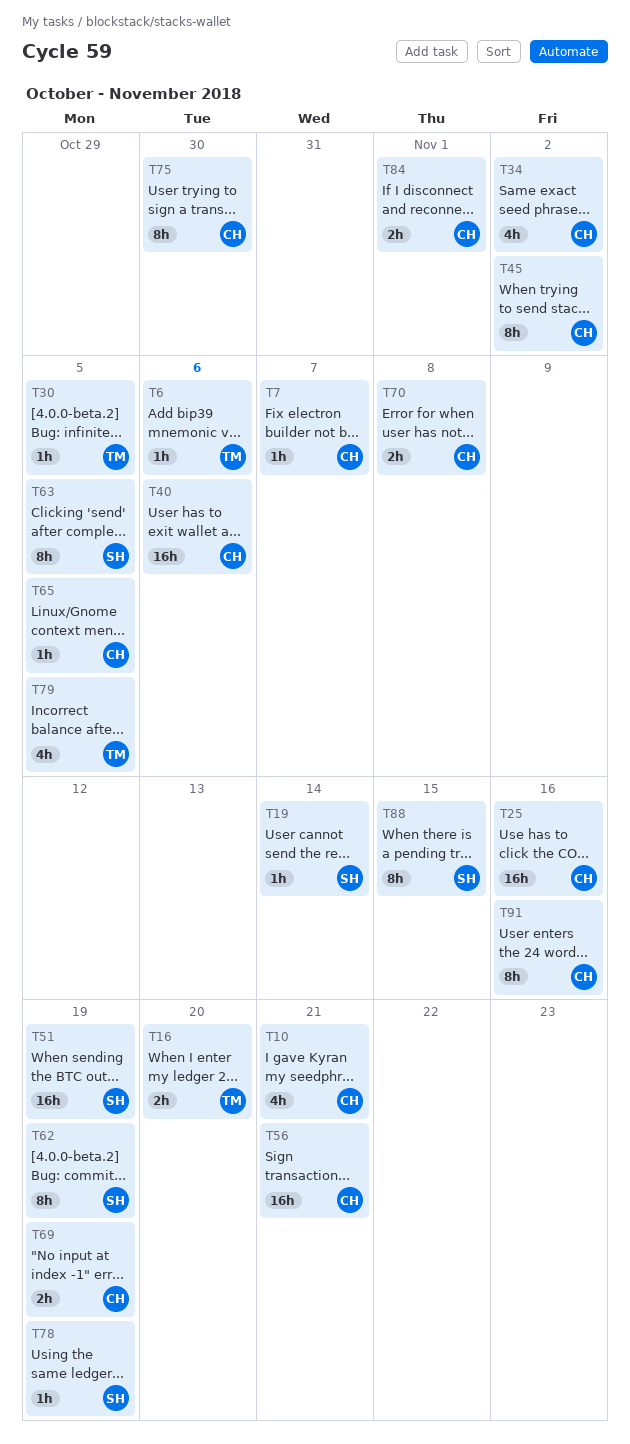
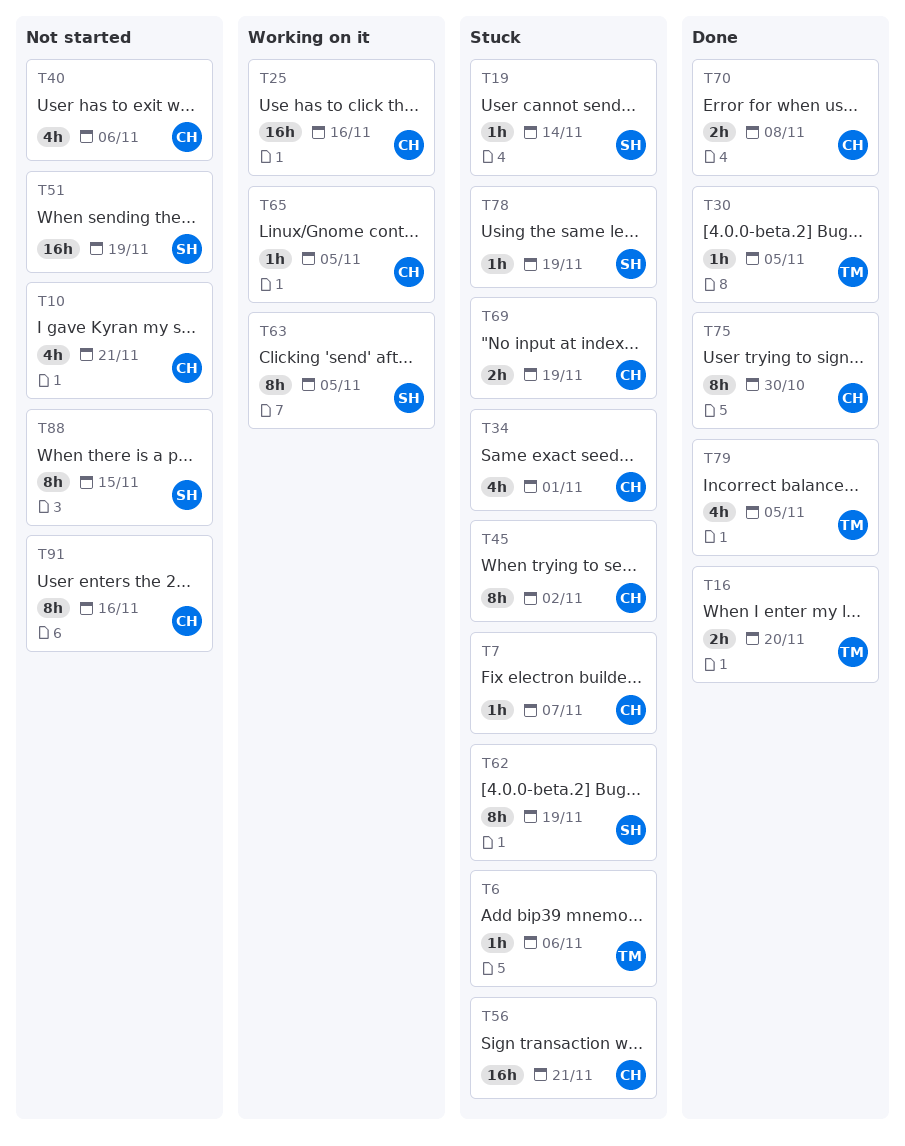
T34, due: Nov 2 -> Nov 1
T40, estimate: 16h -> 4h
T84: present -> none

